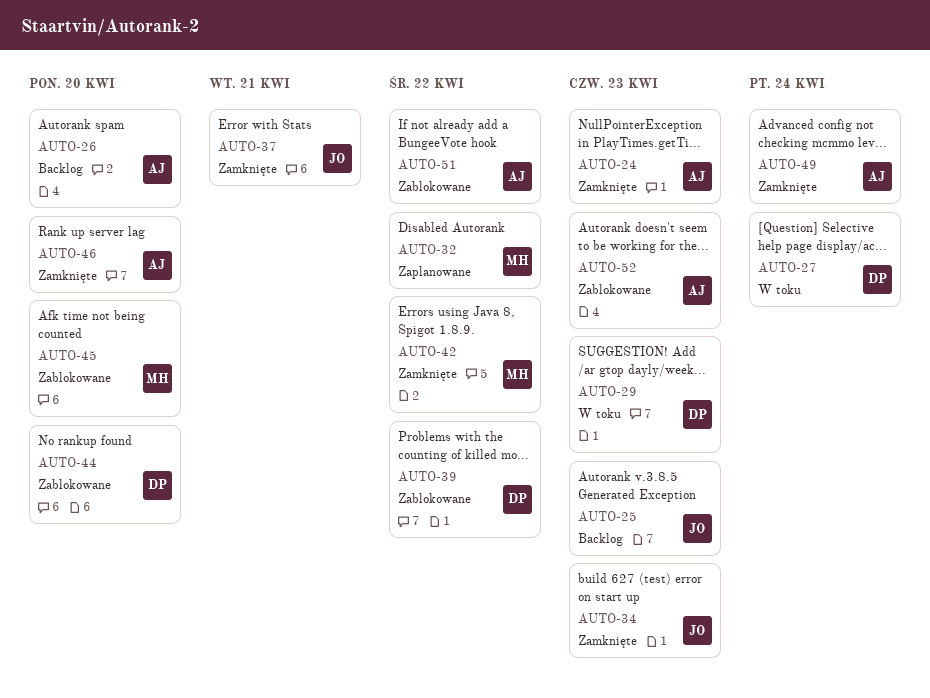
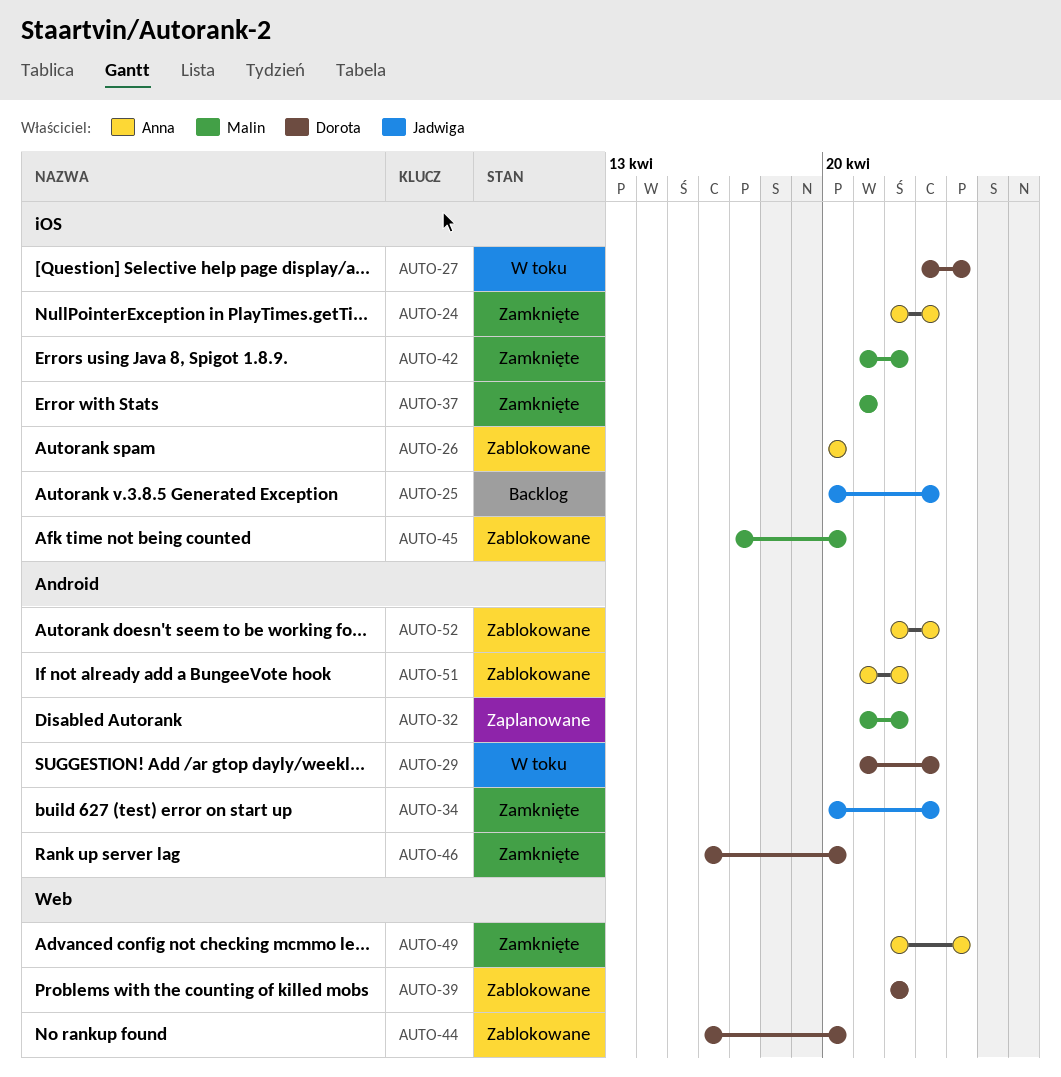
AUTO-26, status: Backlog -> Zablokowane
AUTO-37, owner: Jadwiga -> Malin
AUTO-46, owner: Anna -> Dorota

